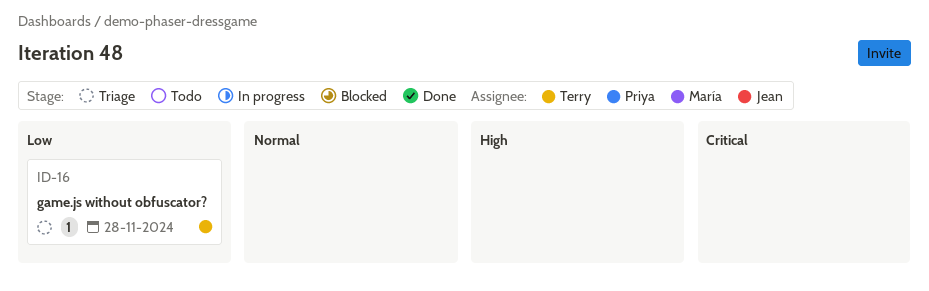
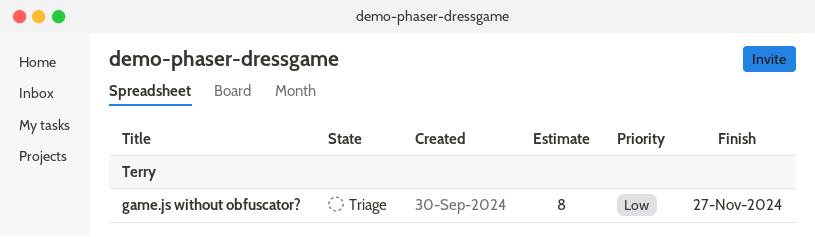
game.js without obfuscator?, estimate: 1 -> 8
game.js without obfuscator?, due: Nov 28 -> Nov 27

